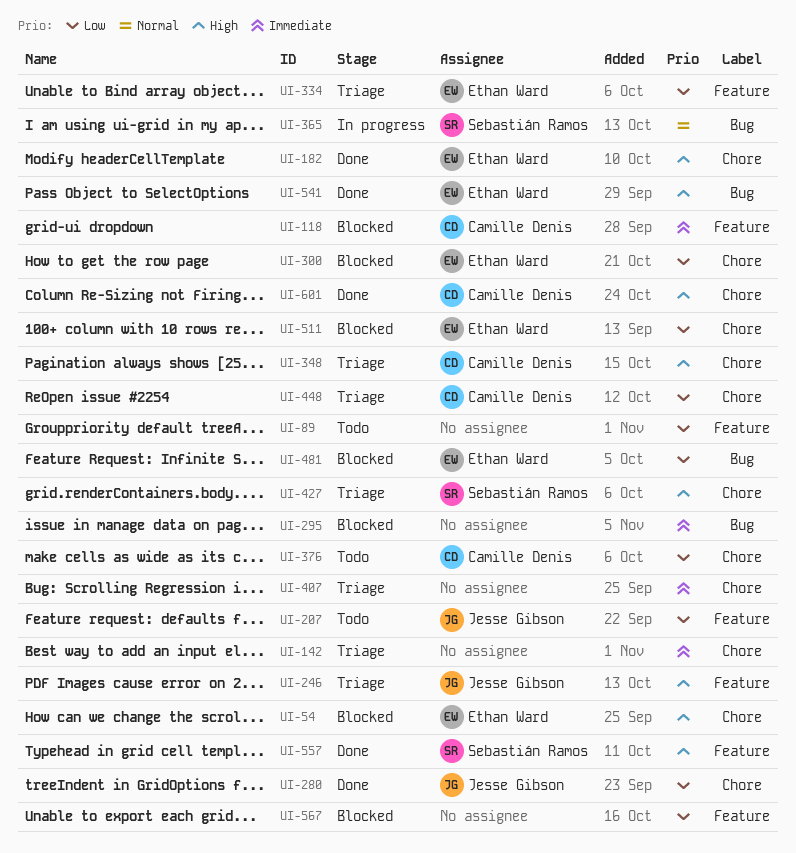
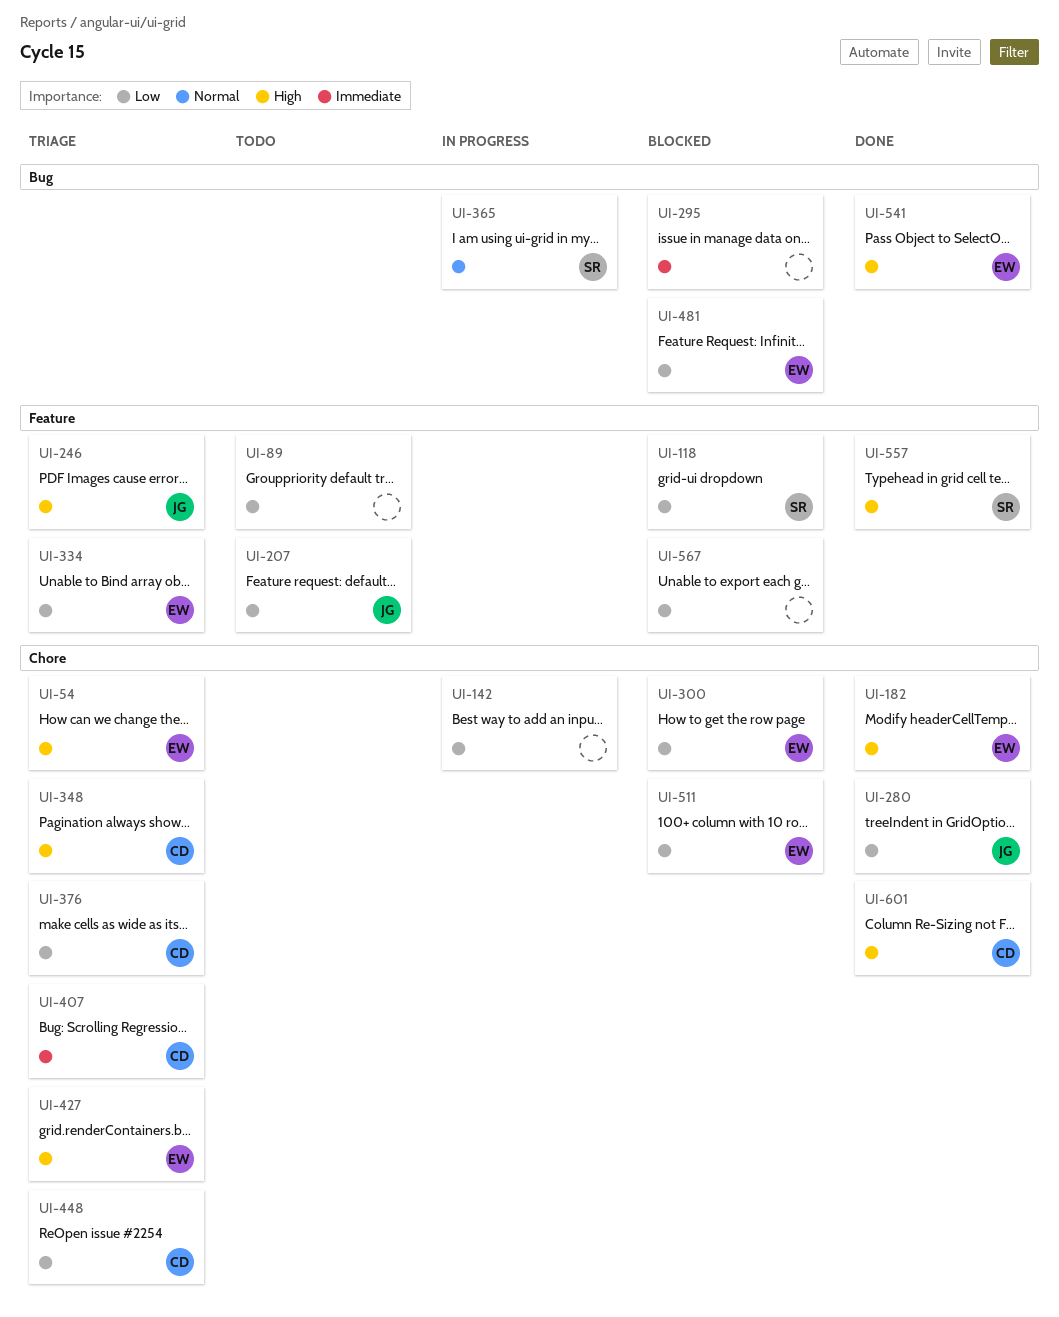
UI-54, status: Blocked -> Triage
UI-118, owner: Camille Denis -> Sebastián Ramos
UI-118, priority: Immediate -> Low
UI-142, status: Triage -> In progress
UI-142, priority: Immediate -> Low
UI-376, status: Todo -> Triage
UI-407, owner: none -> Camille Denis
UI-427, owner: Sebastián Ramos -> Ethan Ward

